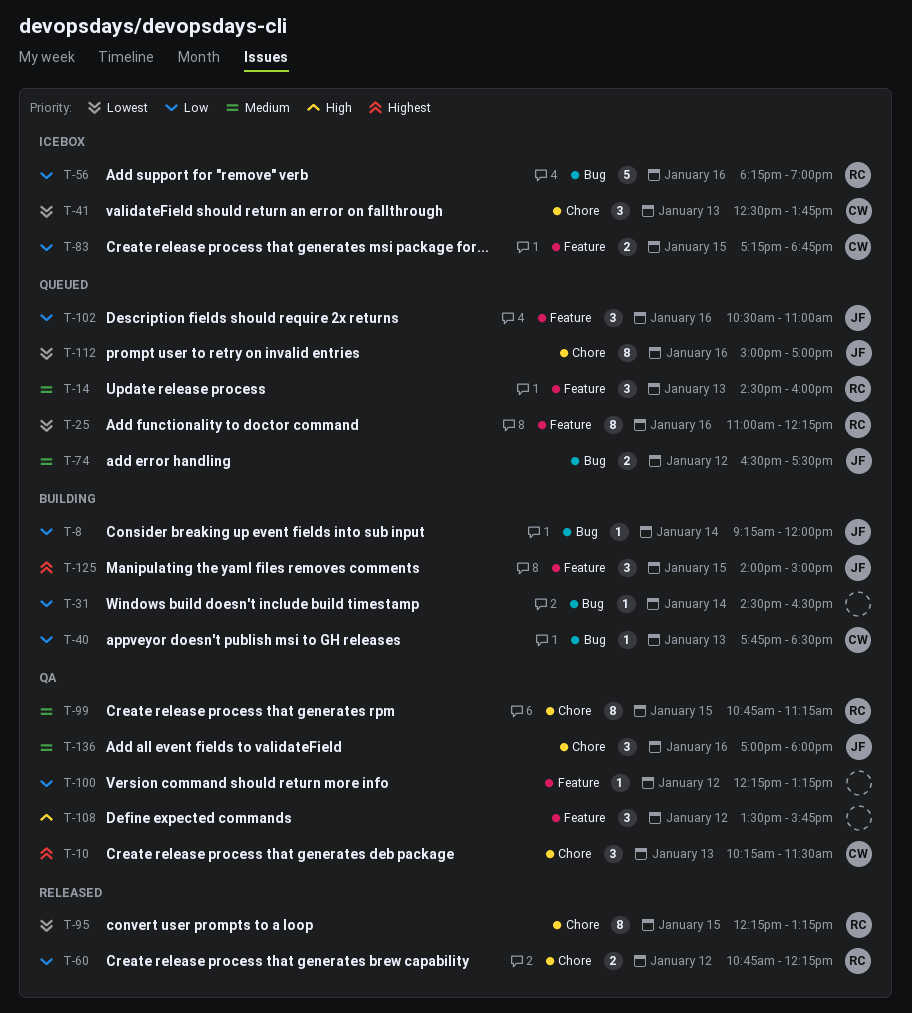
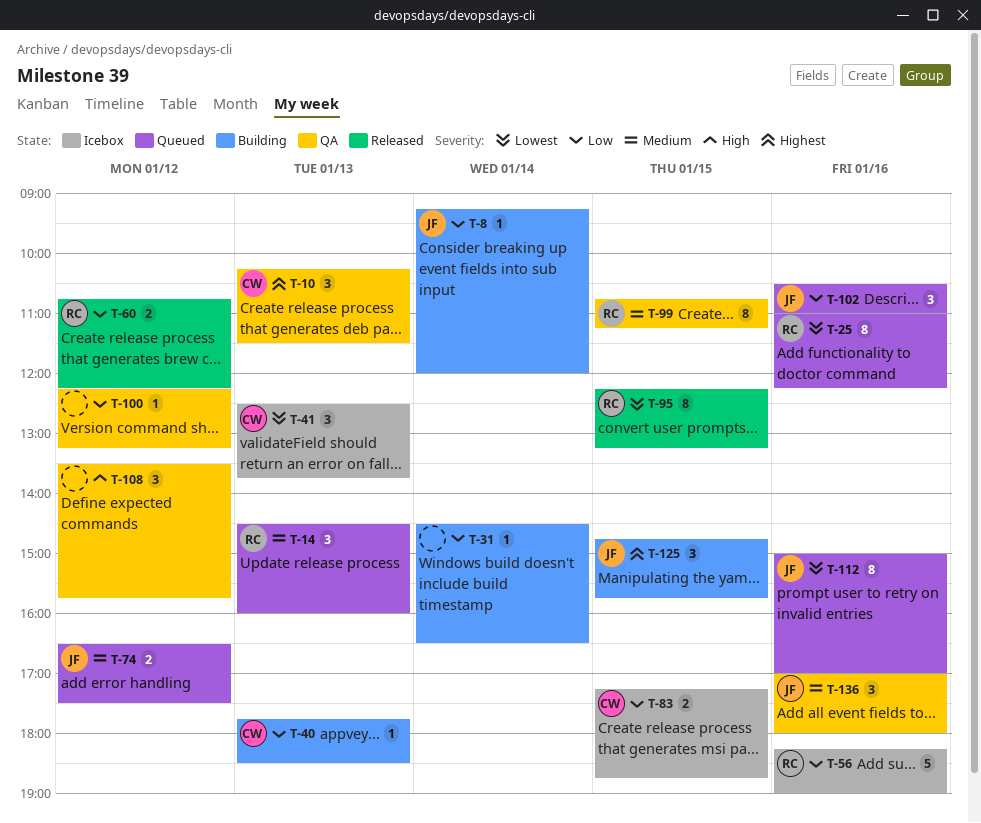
T-125, begins: 14:00 -> 14:45
T-125, ends: 15:00 -> 15:45

